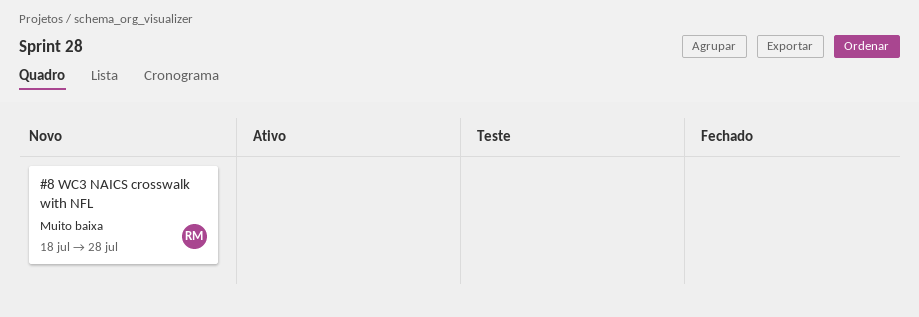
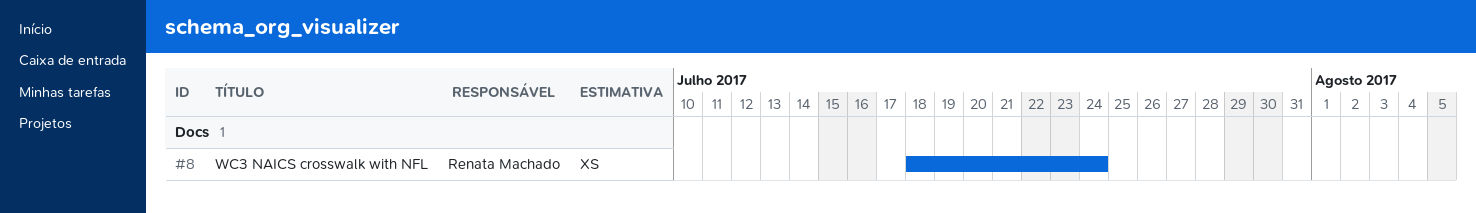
#8, due: Jul 28 -> Jul 24

